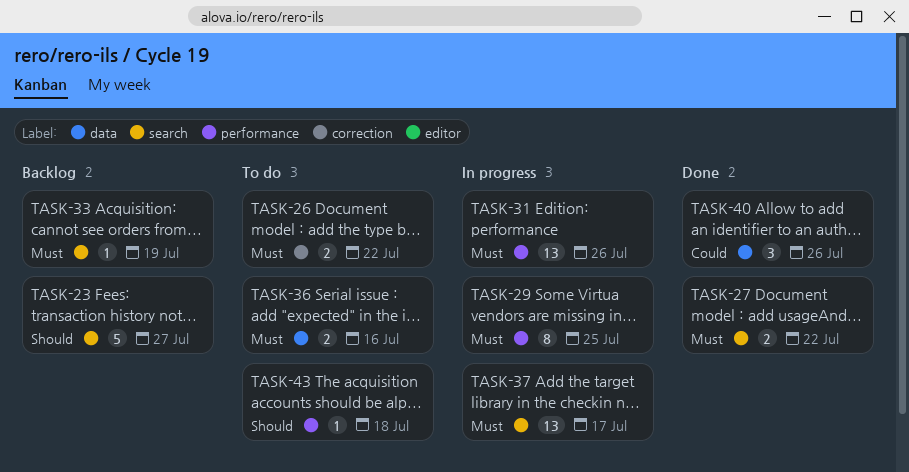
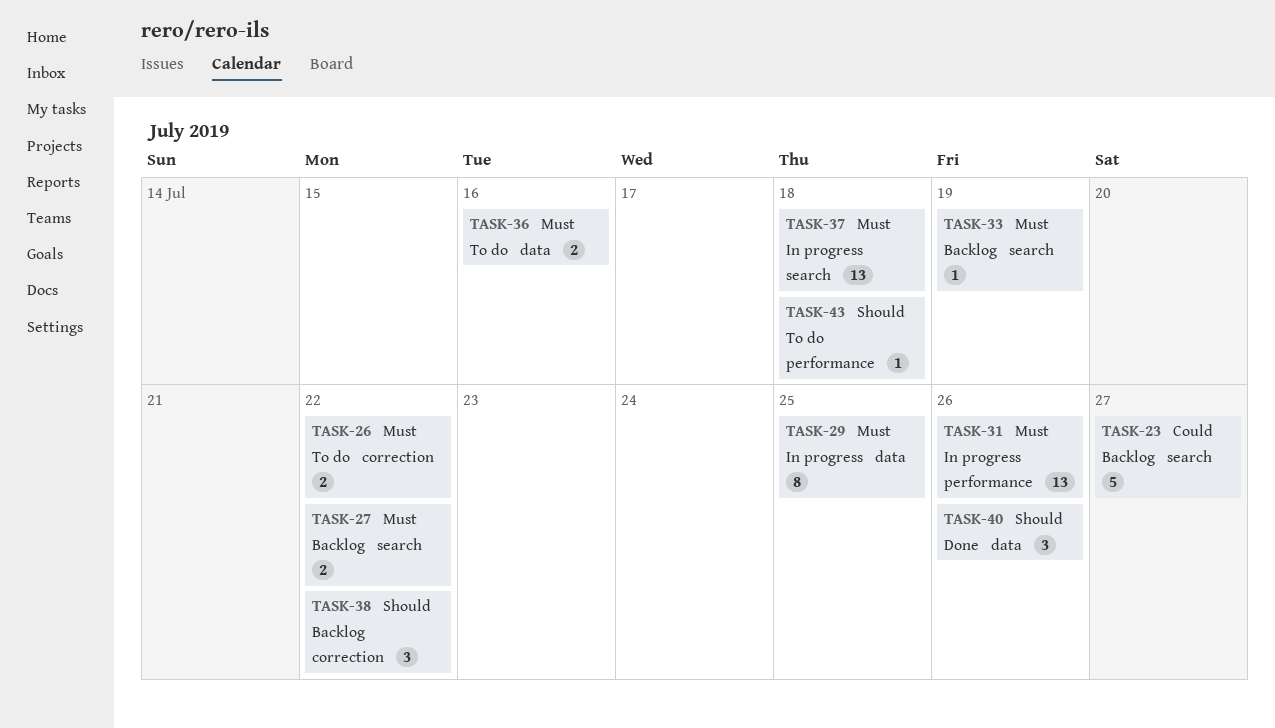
TASK-23, priority: Should -> Could
TASK-27, status: Done -> Backlog
TASK-29, label: performance -> data
TASK-37, due: Jul 17 -> Jul 18
TASK-38: none -> present
TASK-40, priority: Could -> Should

